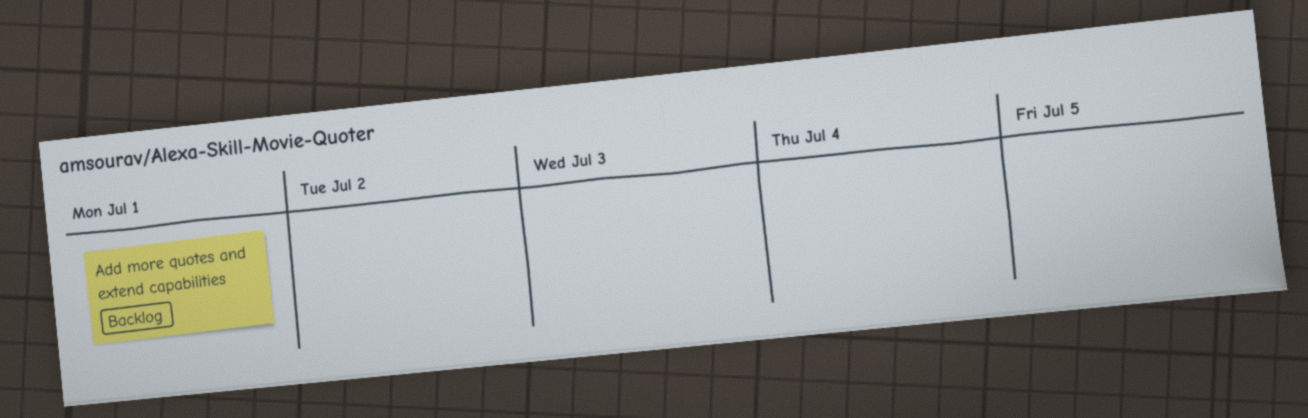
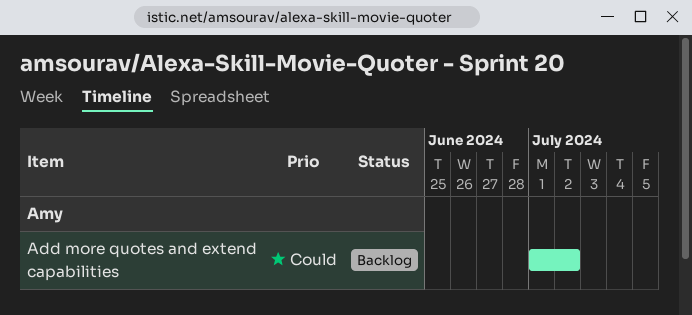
Add more quotes and extend capabilities, due: Jul 1 -> Jul 2

